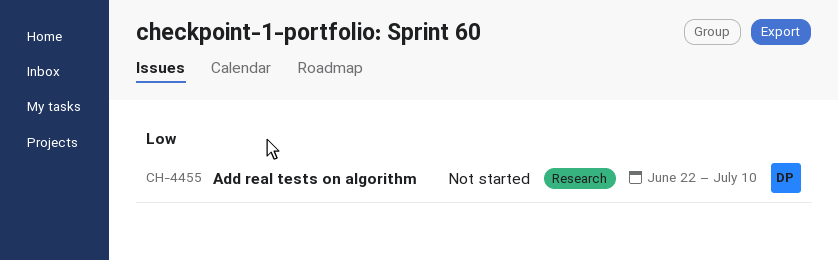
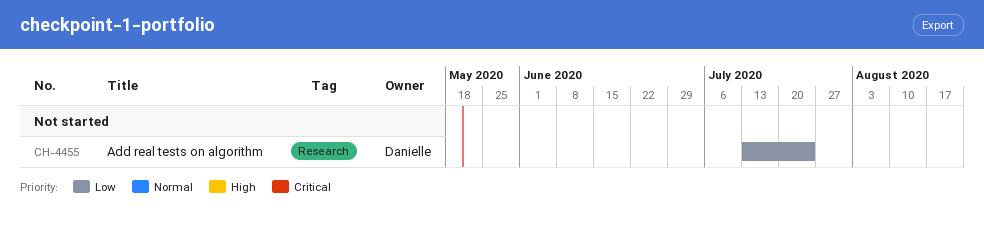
CH-4455, start: Jun 22 -> Jul 13
CH-4455, due: Jul 10 -> Jul 24

